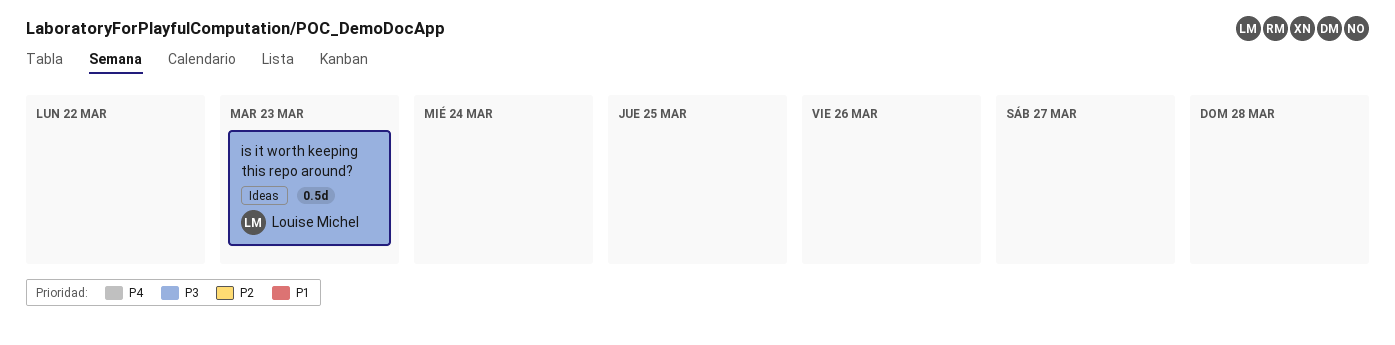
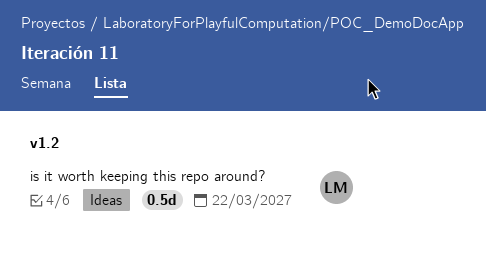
is it worth keeping this repo around?, due: Mar 23 -> Mar 22

